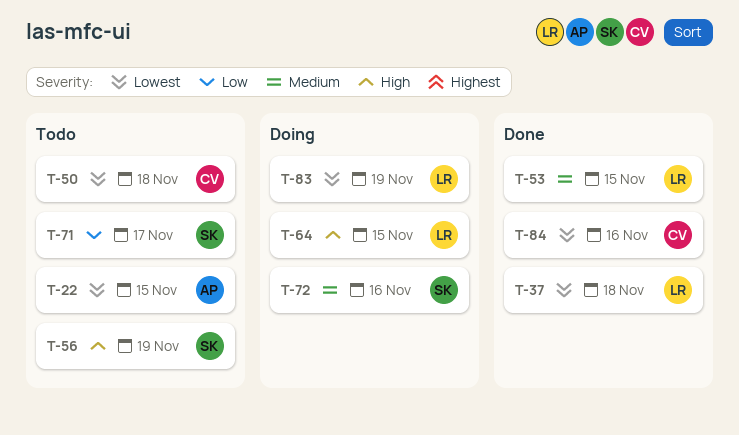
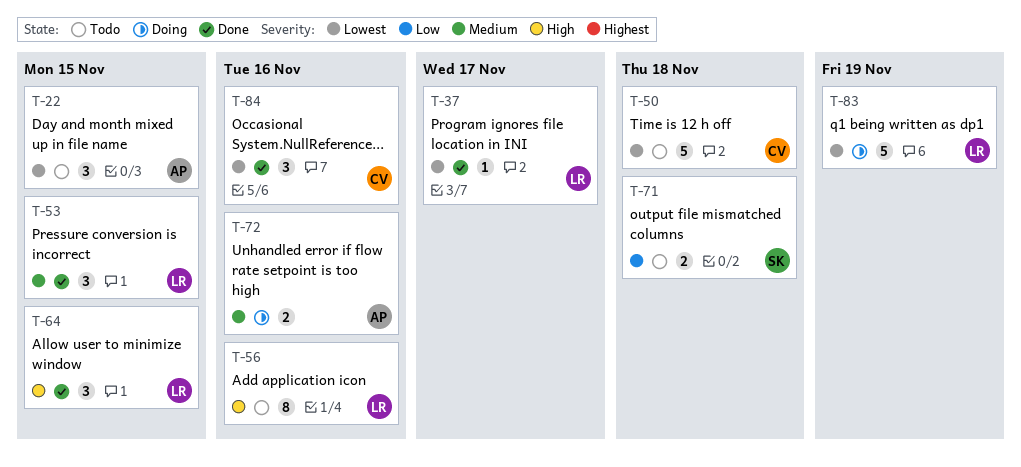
T-37, due: Nov 18 -> Nov 17
T-56, owner: SK -> LR
T-56, due: Nov 19 -> Nov 16
T-64, status: Doing -> Done
T-71, due: Nov 17 -> Nov 18
T-72, owner: SK -> AP

